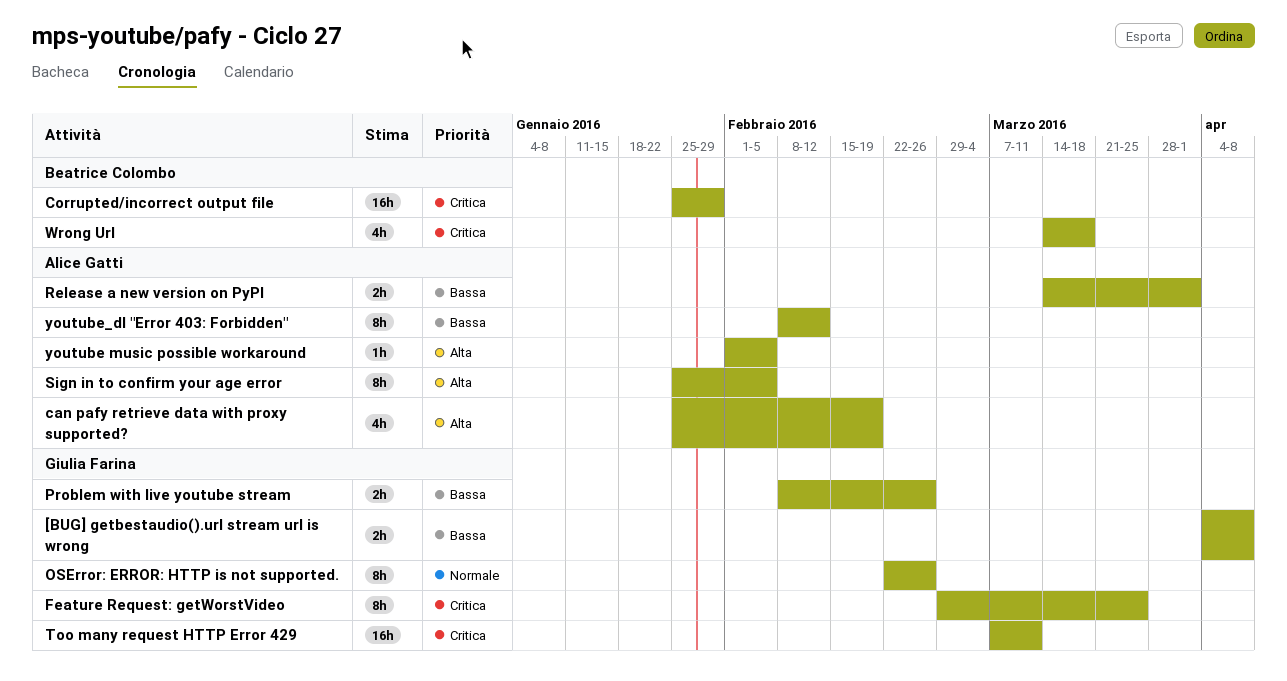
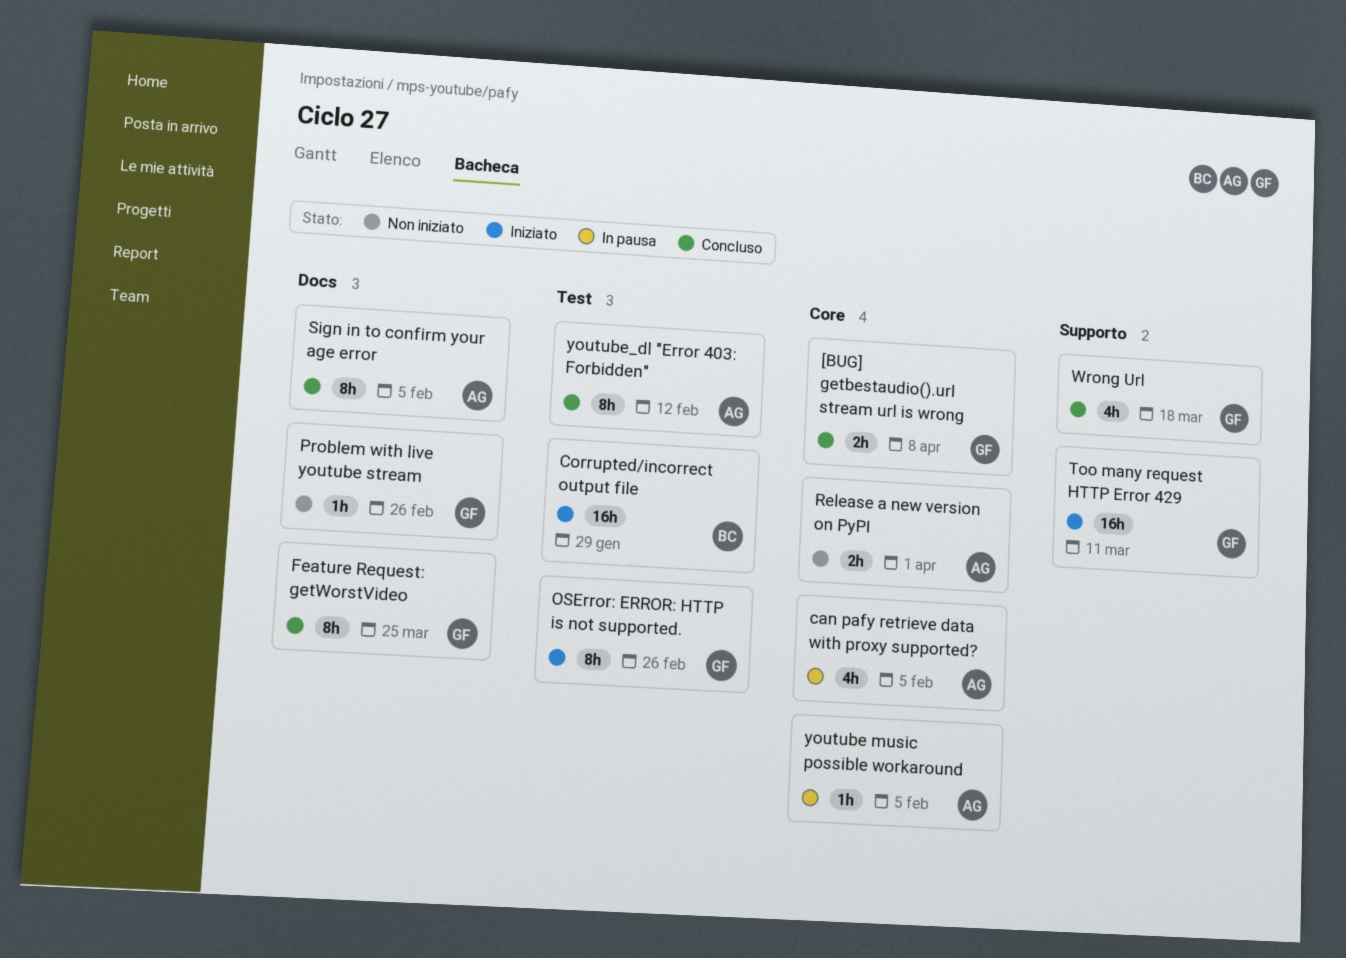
can pafy retrieve data with proxy supported?, due: Feb 19 -> Feb 5
Problem with live youtube stream, estimate: 2h -> 1h
Wrong Url, owner: Beatrice Colombo -> Giulia Farina

